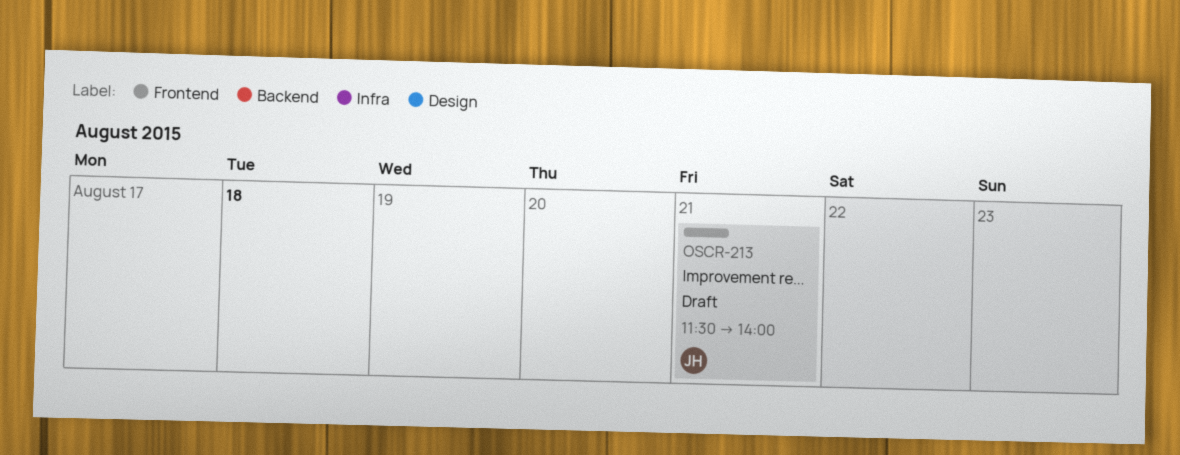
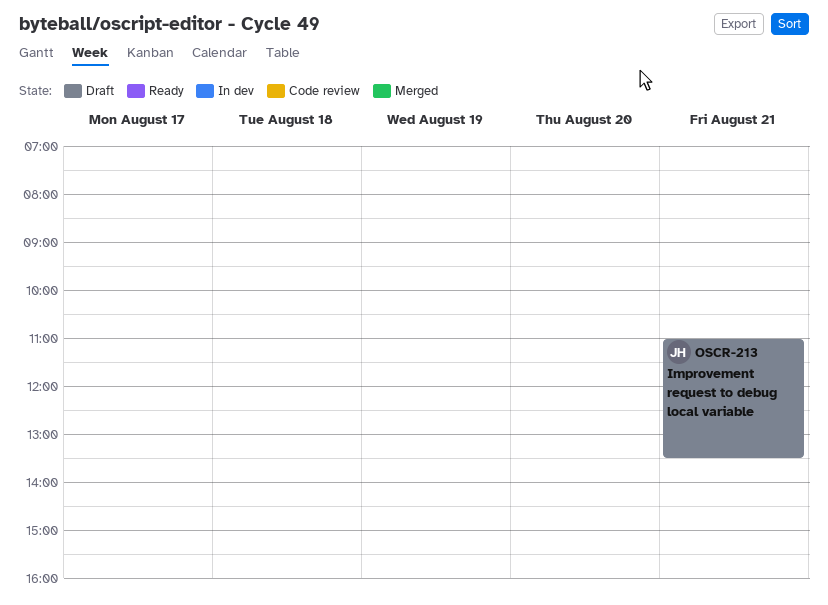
OSCR-213, begins: 11:30 -> 11:00
OSCR-213, ends: 14:00 -> 13:30

